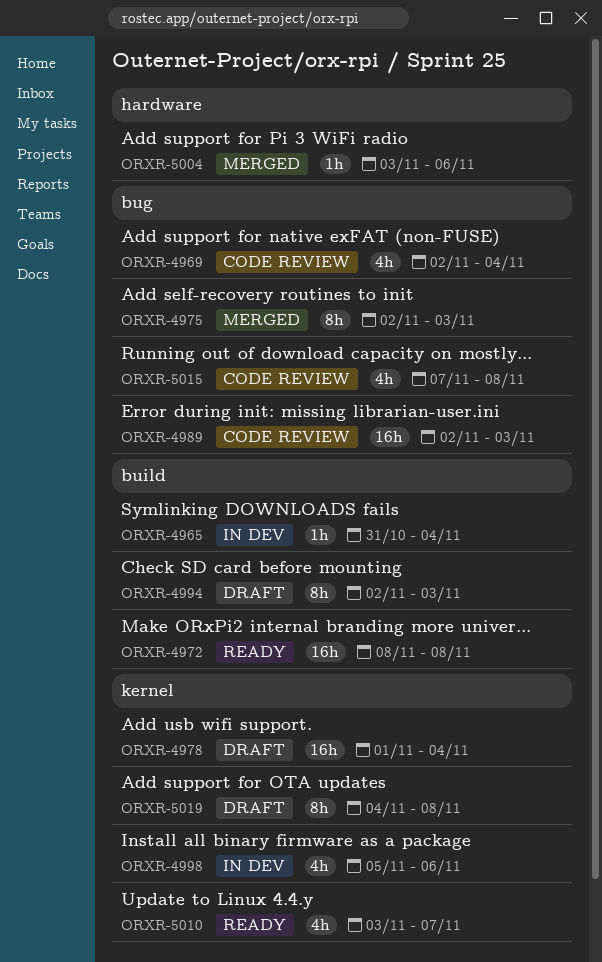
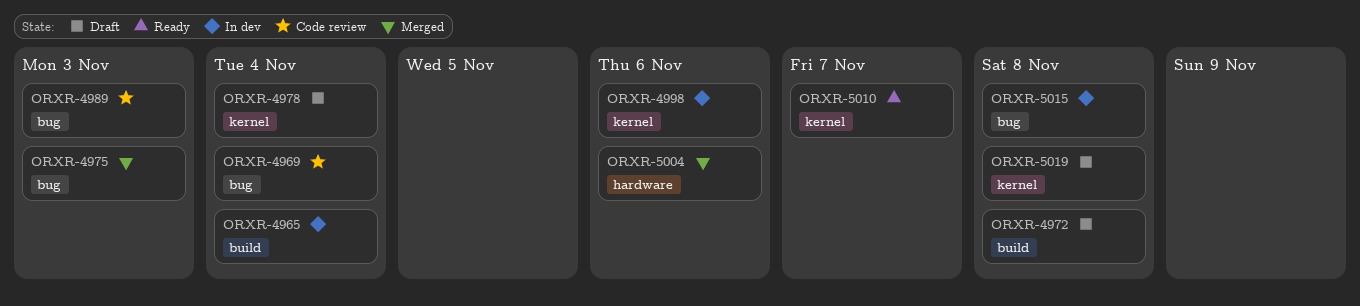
ORXR-4972, status: Ready -> Draft
ORXR-4994: present -> none
ORXR-5015, status: Code review -> In dev

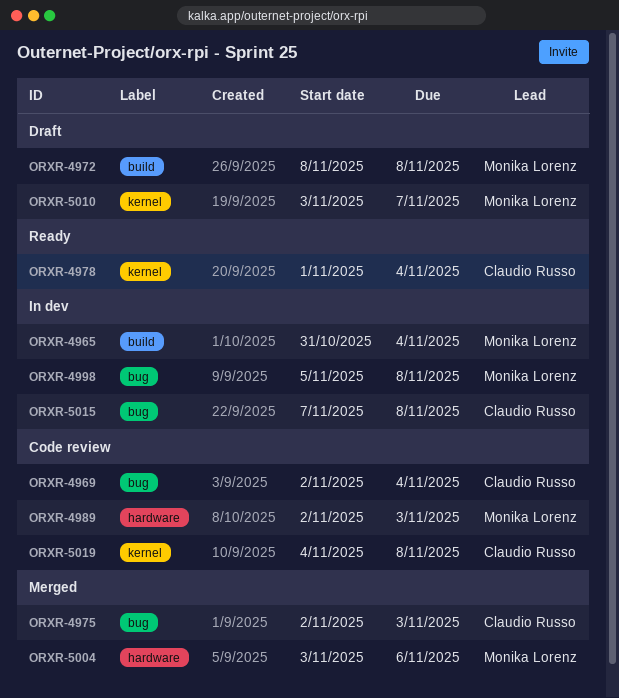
ORXR-4978, status: Draft -> Ready
ORXR-4989, label: bug -> hardware
ORXR-4998, label: kernel -> bug
ORXR-4998, due: Nov 6 -> Nov 8
ORXR-5010, status: Ready -> Draft
ORXR-5019, status: Draft -> Code review

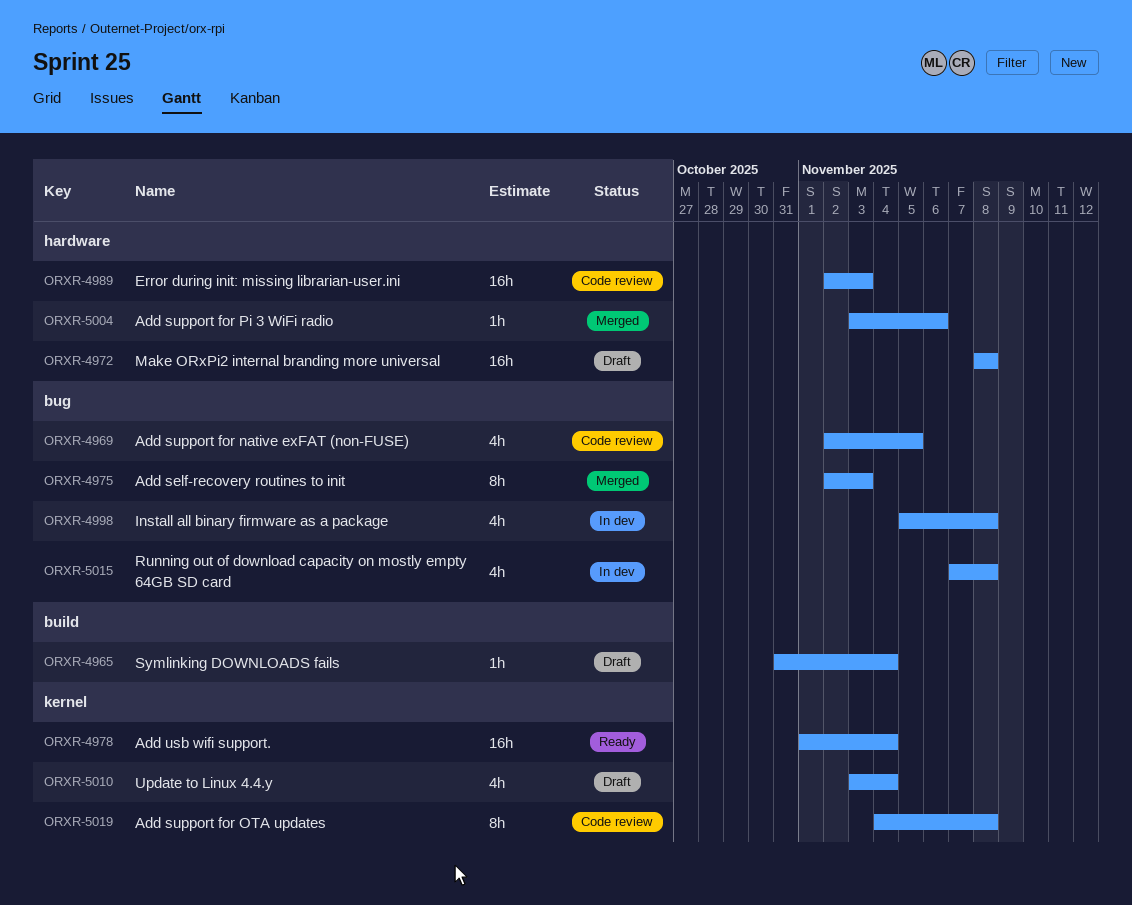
ORXR-4965, status: In dev -> Draft
ORXR-4969, due: Nov 4 -> Nov 5
ORXR-4972, label: build -> hardware
ORXR-5010, due: Nov 7 -> Nov 4

